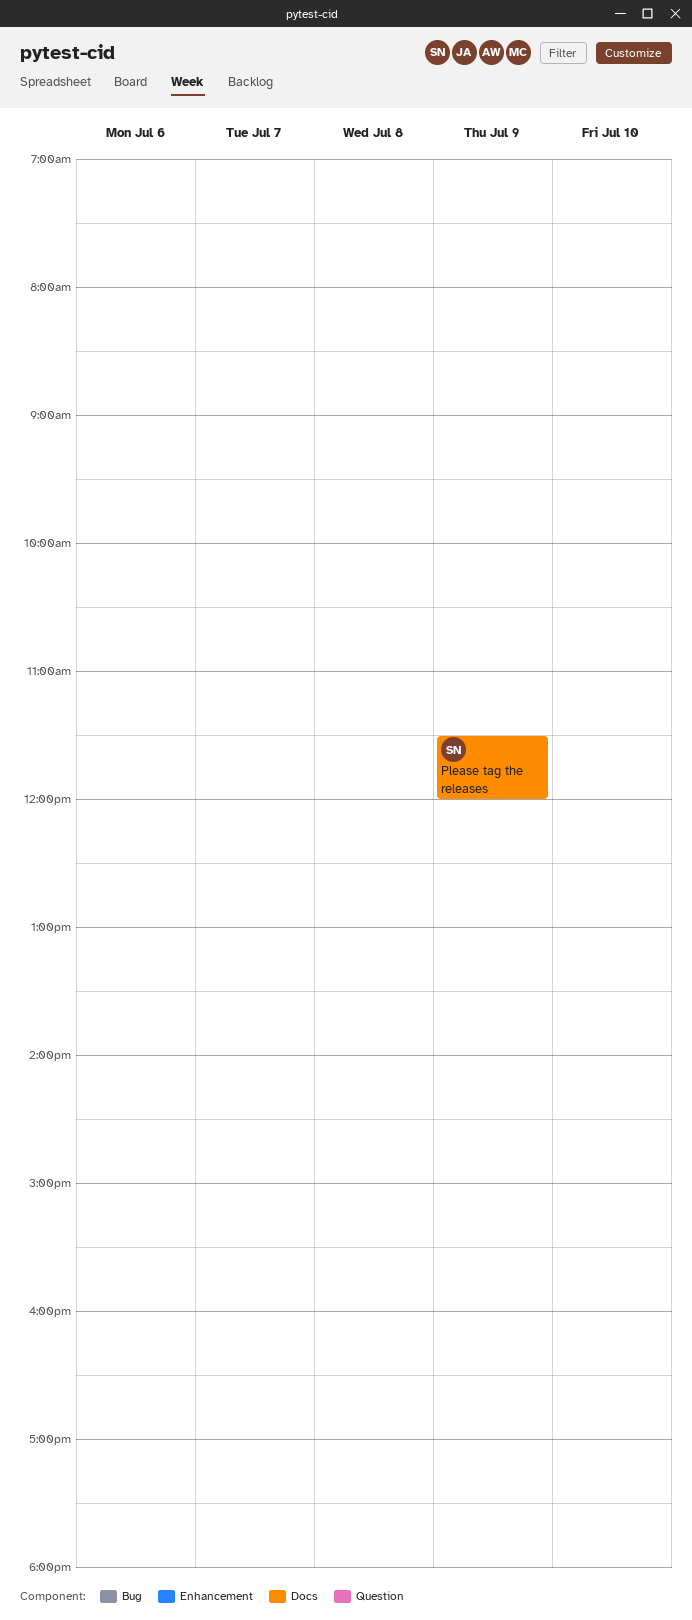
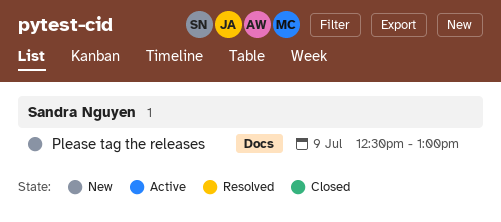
Please tag the releases, begins: 11:30 -> 12:30
Please tag the releases, ends: 12:00 -> 13:00

